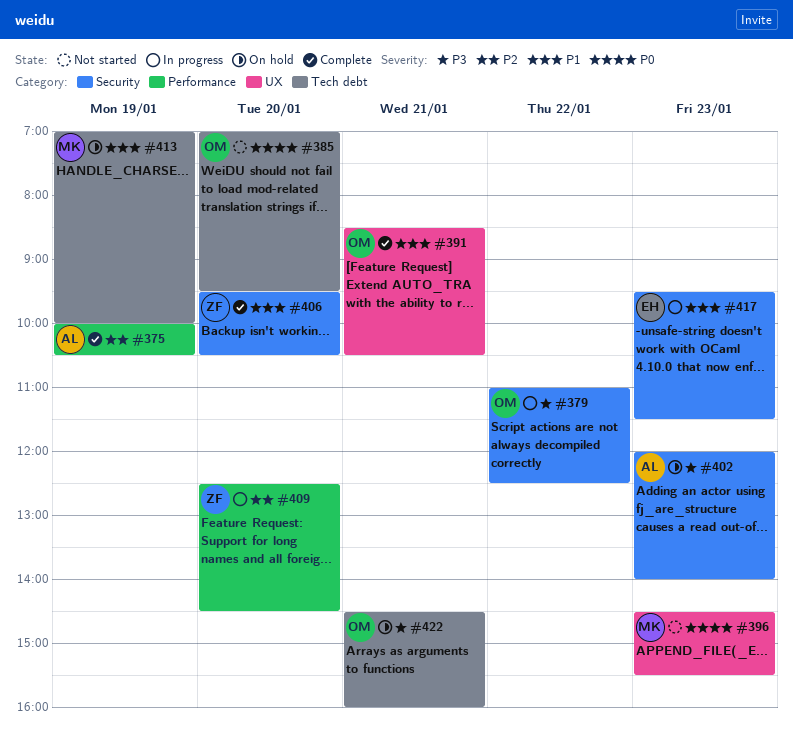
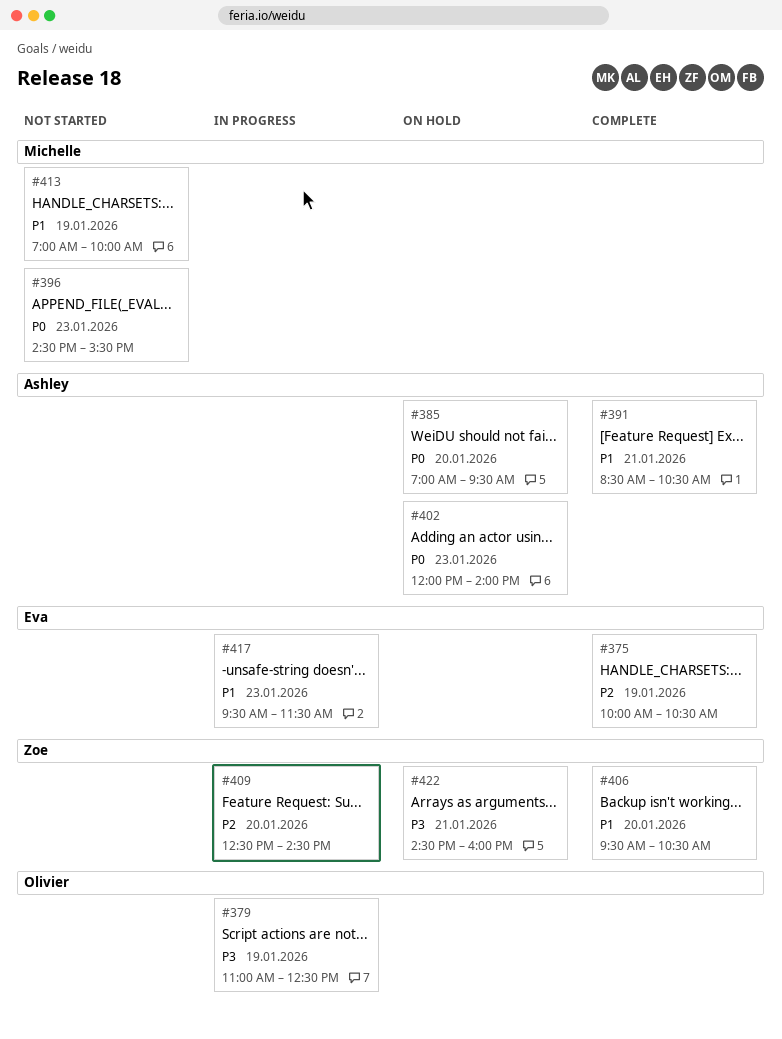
#375, owner: Ashley -> Eva
#379, day: Jan 22 -> Jan 19
#385, status: Not started -> On hold
#385, owner: Olivier -> Ashley
#391, owner: Olivier -> Ashley
#402, priority: P3 -> P0
#413, status: On hold -> Not started
#422, owner: Olivier -> Zoe

